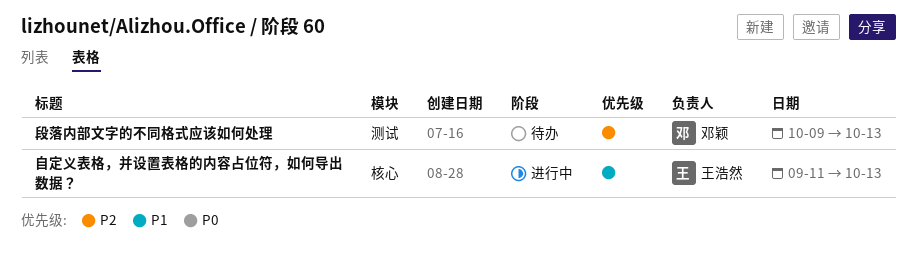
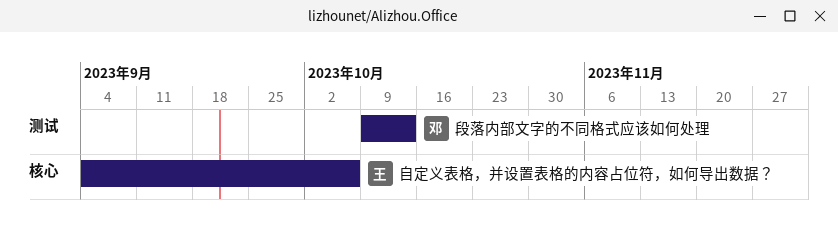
自定义表格，并设置表格的内容占位符，如何导出数据？, start: Sep 11 -> Sep 4
自定义表格，并设置表格的内容占位符，如何导出数据？, due: Oct 13 -> Oct 6

